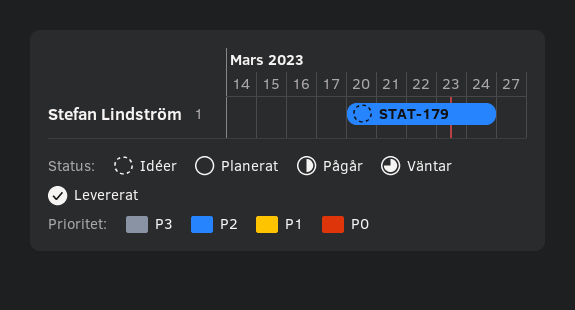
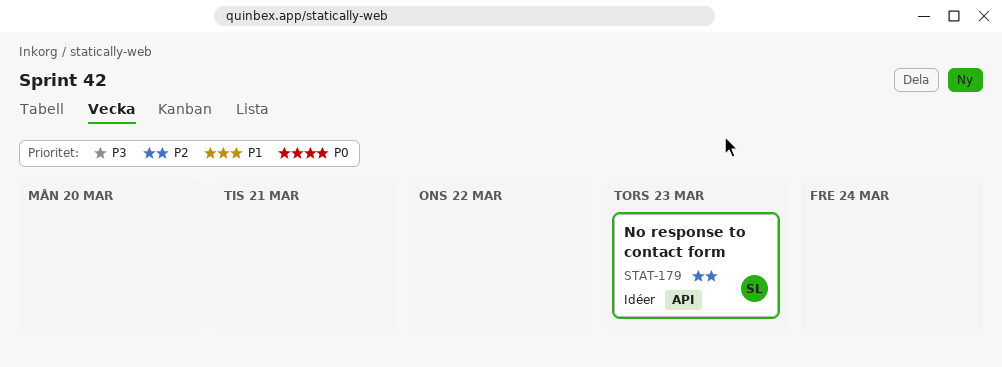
STAT-179, due: Mar 24 -> Mar 23

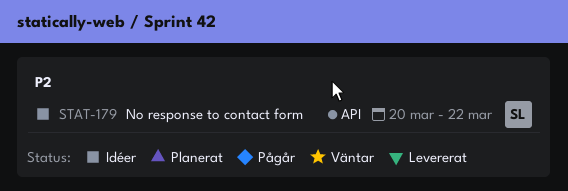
STAT-179, due: Mar 23 -> Mar 22

